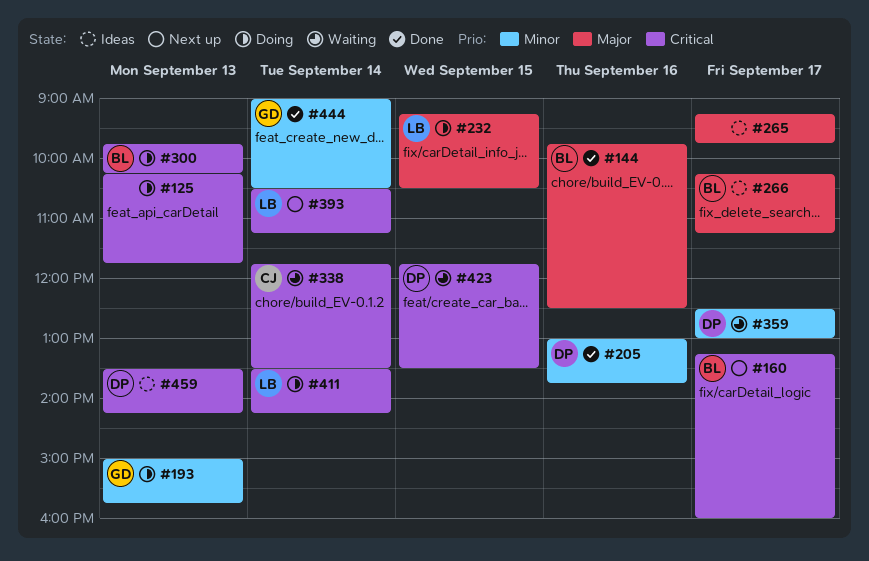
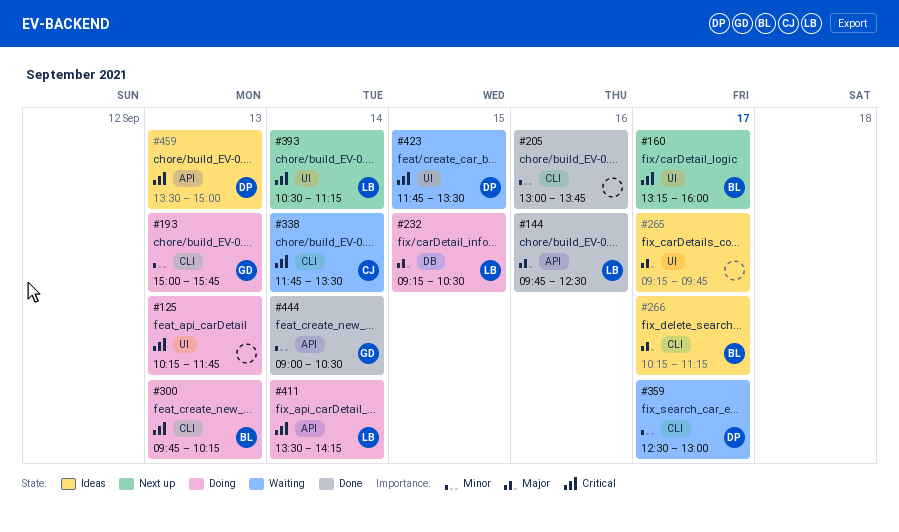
#144, owner: BL -> LB
#205, owner: DP -> none
#459, ends: 14:15 -> 15:00

